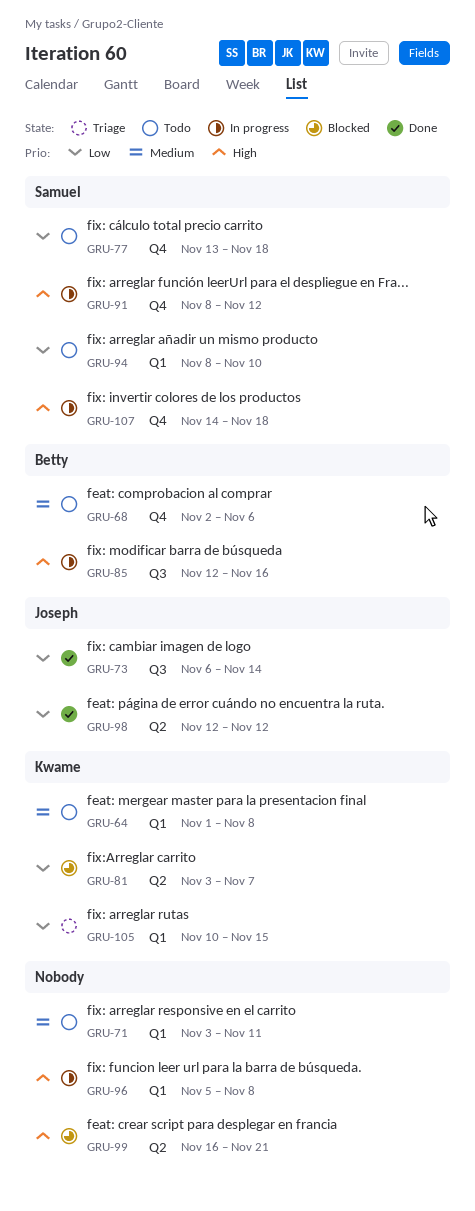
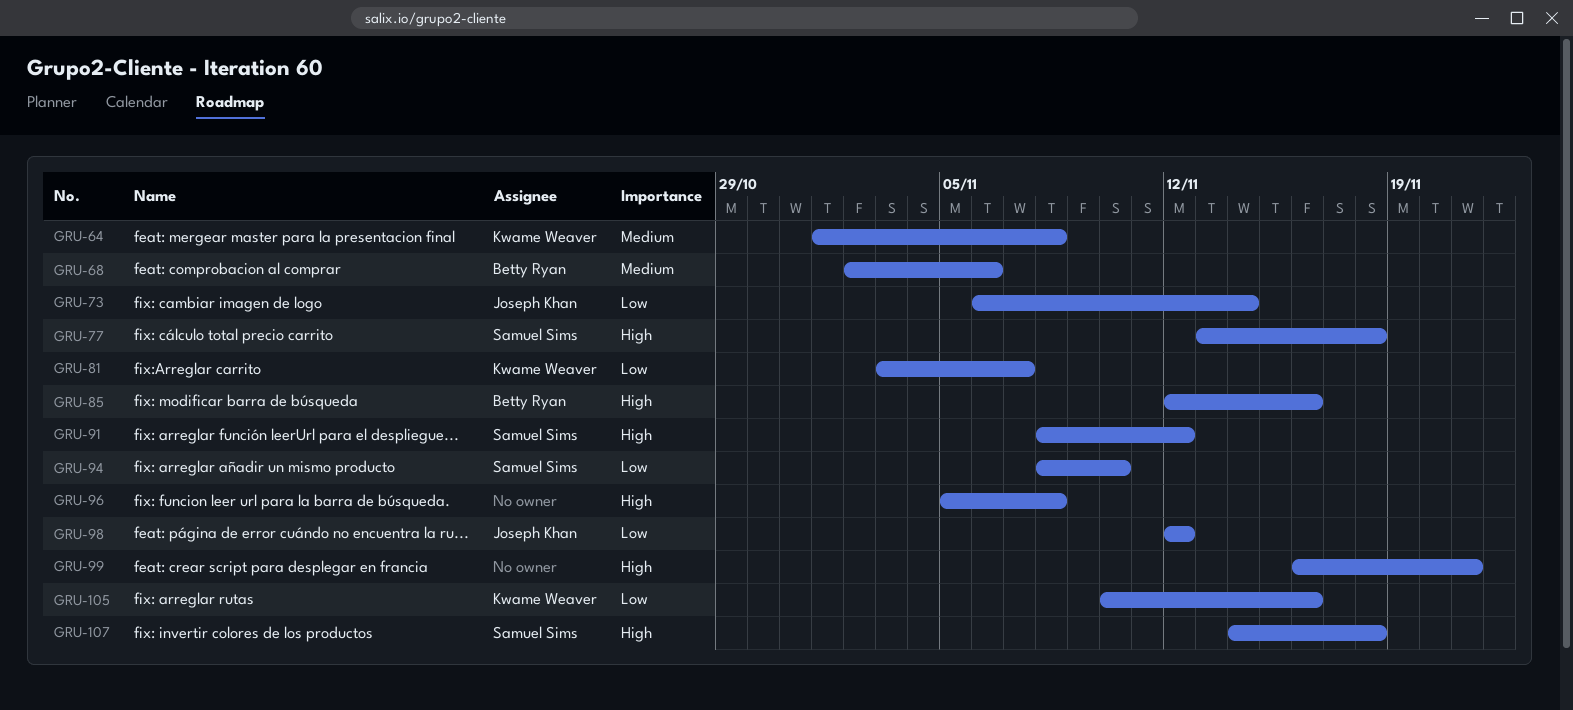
GRU-71: present -> none
GRU-77, priority: Low -> High
GRU-105, due: Nov 15 -> Nov 16

